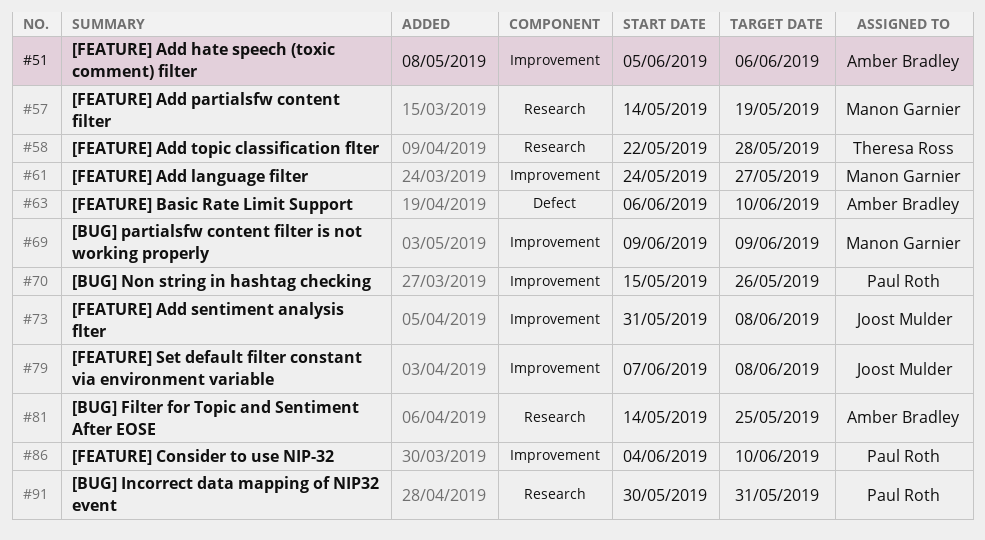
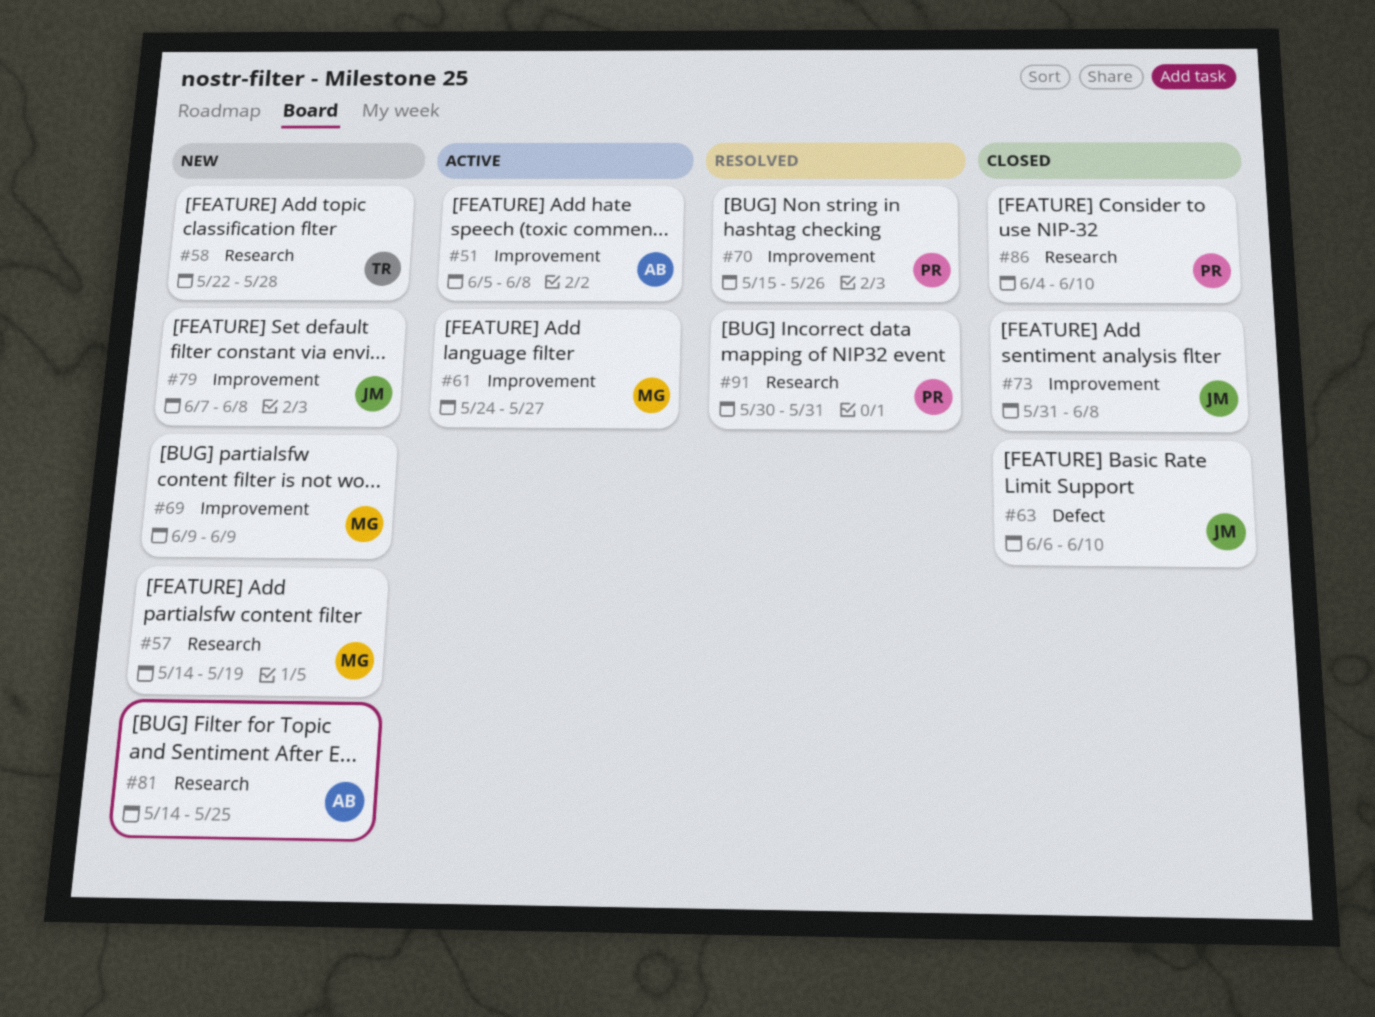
#51, due: Jun 6 -> Jun 8
#63, owner: Amber Bradley -> Joost Mulder
#86, label: Improvement -> Research

